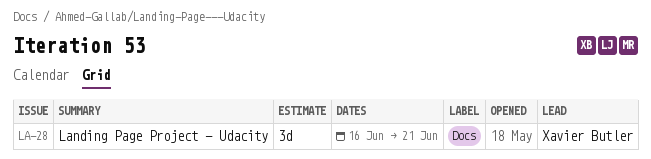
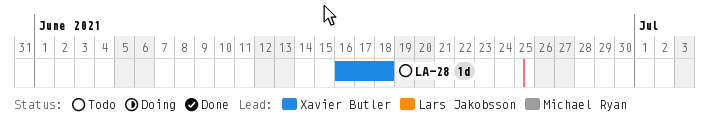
LA-28, estimate: 3d -> 1d
LA-28, due: Jun 21 -> Jun 18

